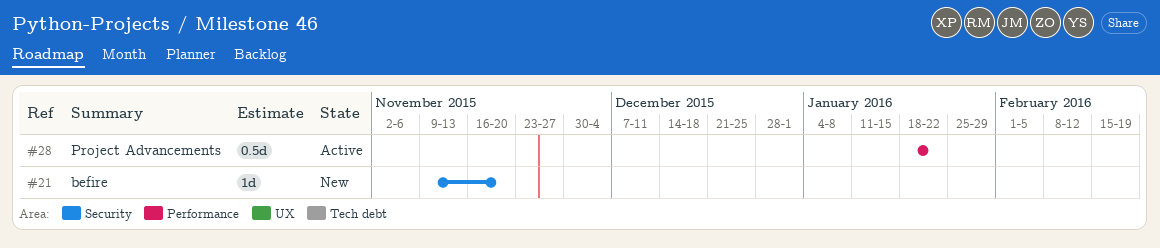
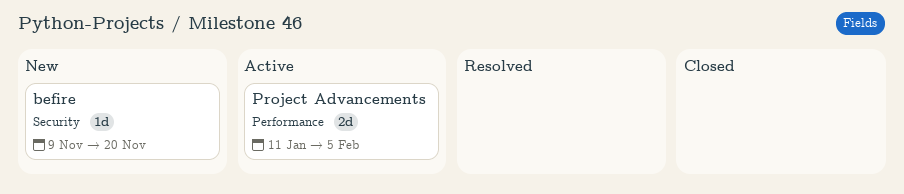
Project Advancements, estimate: 0.5d -> 2d
Project Advancements, start: Jan 18 -> Jan 11
Project Advancements, due: Jan 22 -> Feb 5

